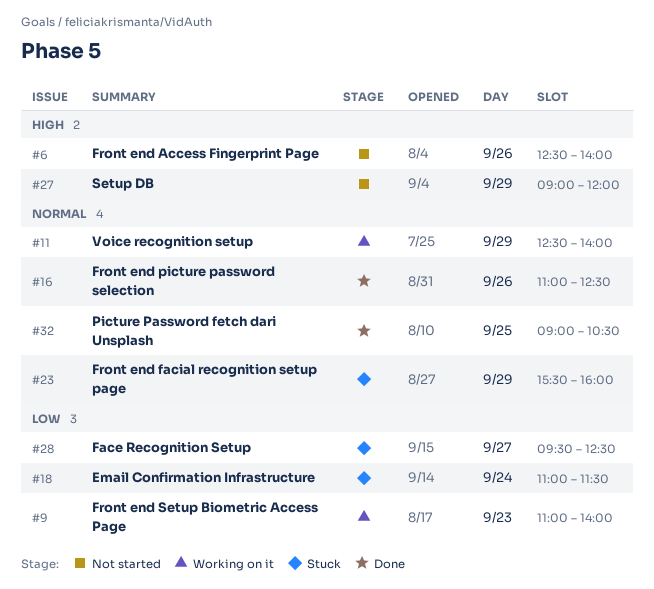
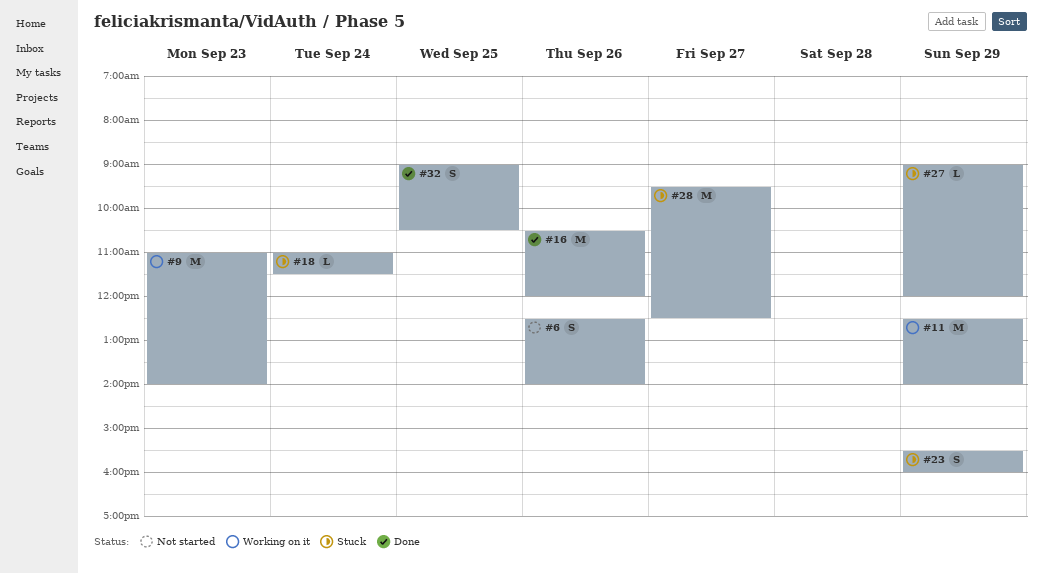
#16, begins: 11:00 -> 10:30
#16, ends: 12:30 -> 12:00
#27, status: Not started -> Stuck

